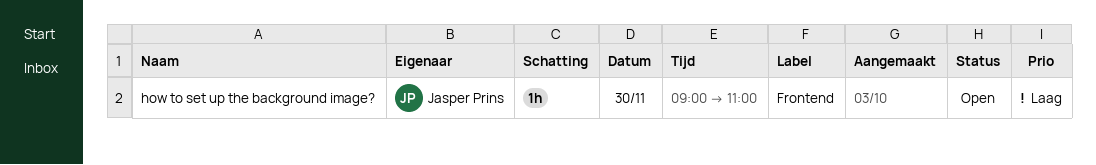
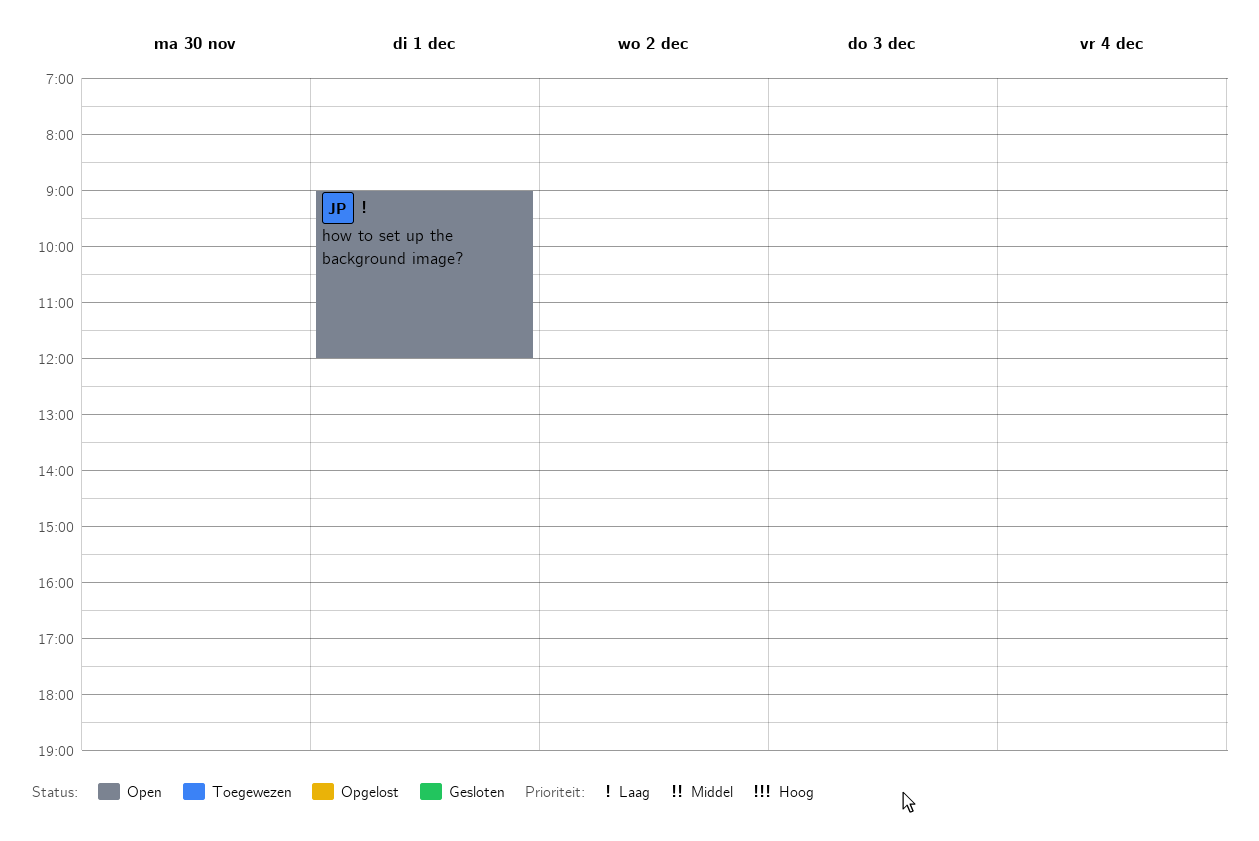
how to set up the background image?, day: Nov 30 -> Dec 1
how to set up the background image?, ends: 11:00 -> 12:00

